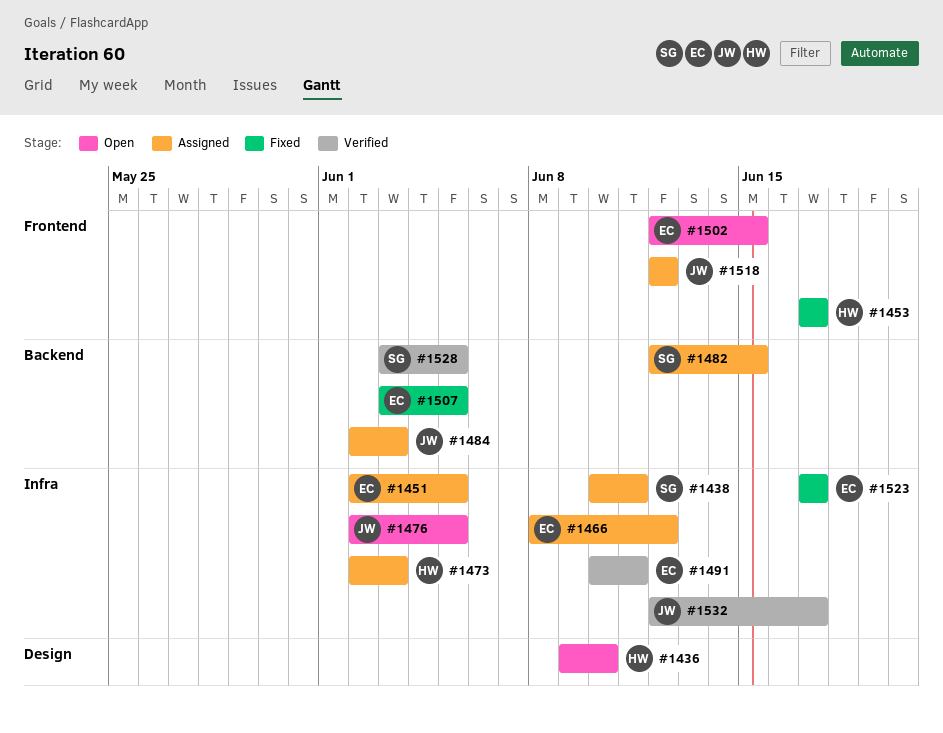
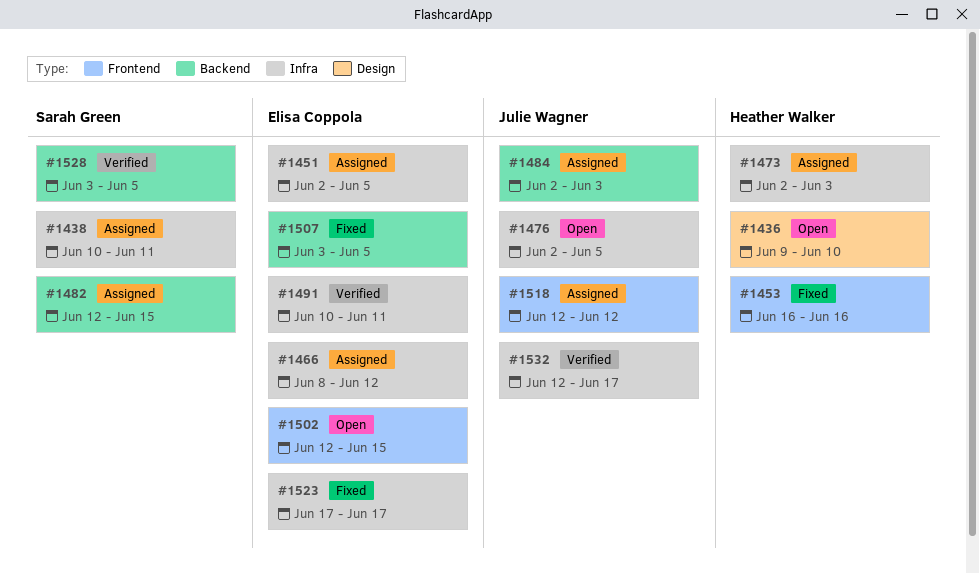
#1453, start: Jun 17 -> Jun 16
#1453, due: Jun 17 -> Jun 16

